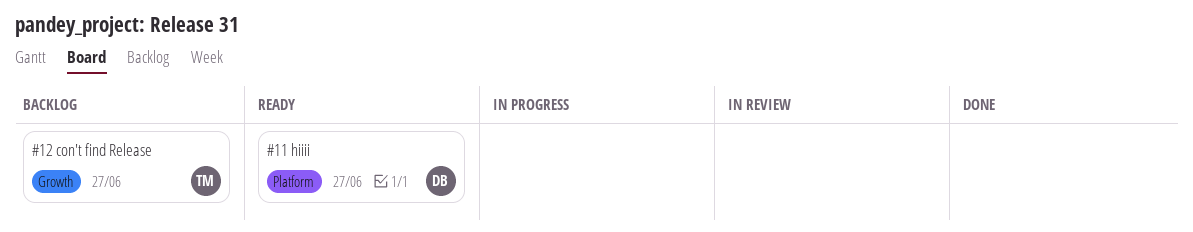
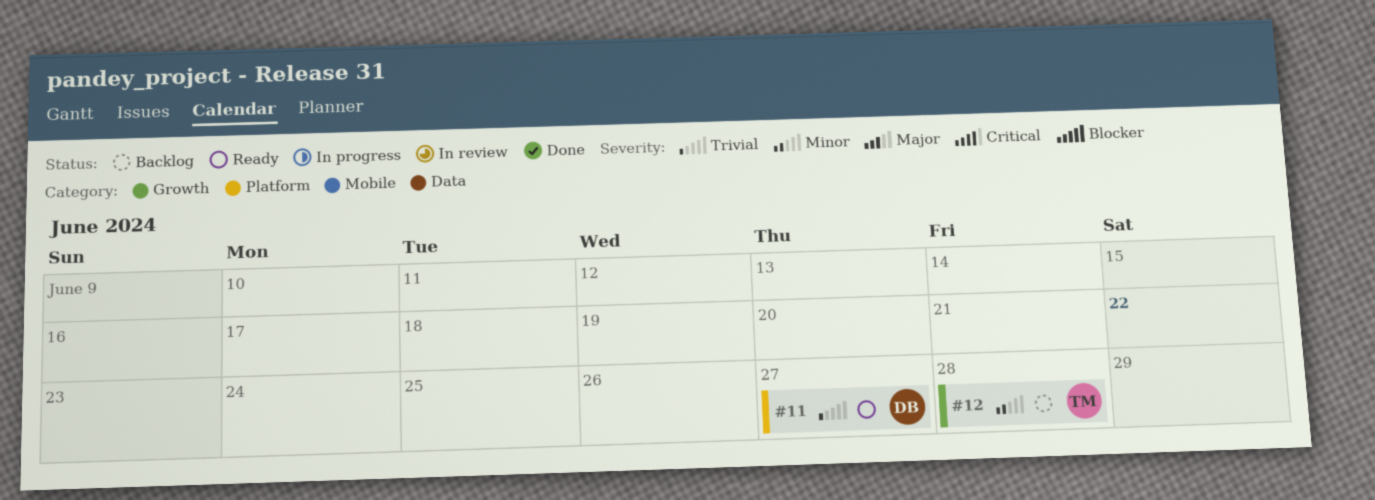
#12, due: Jun 27 -> Jun 28

